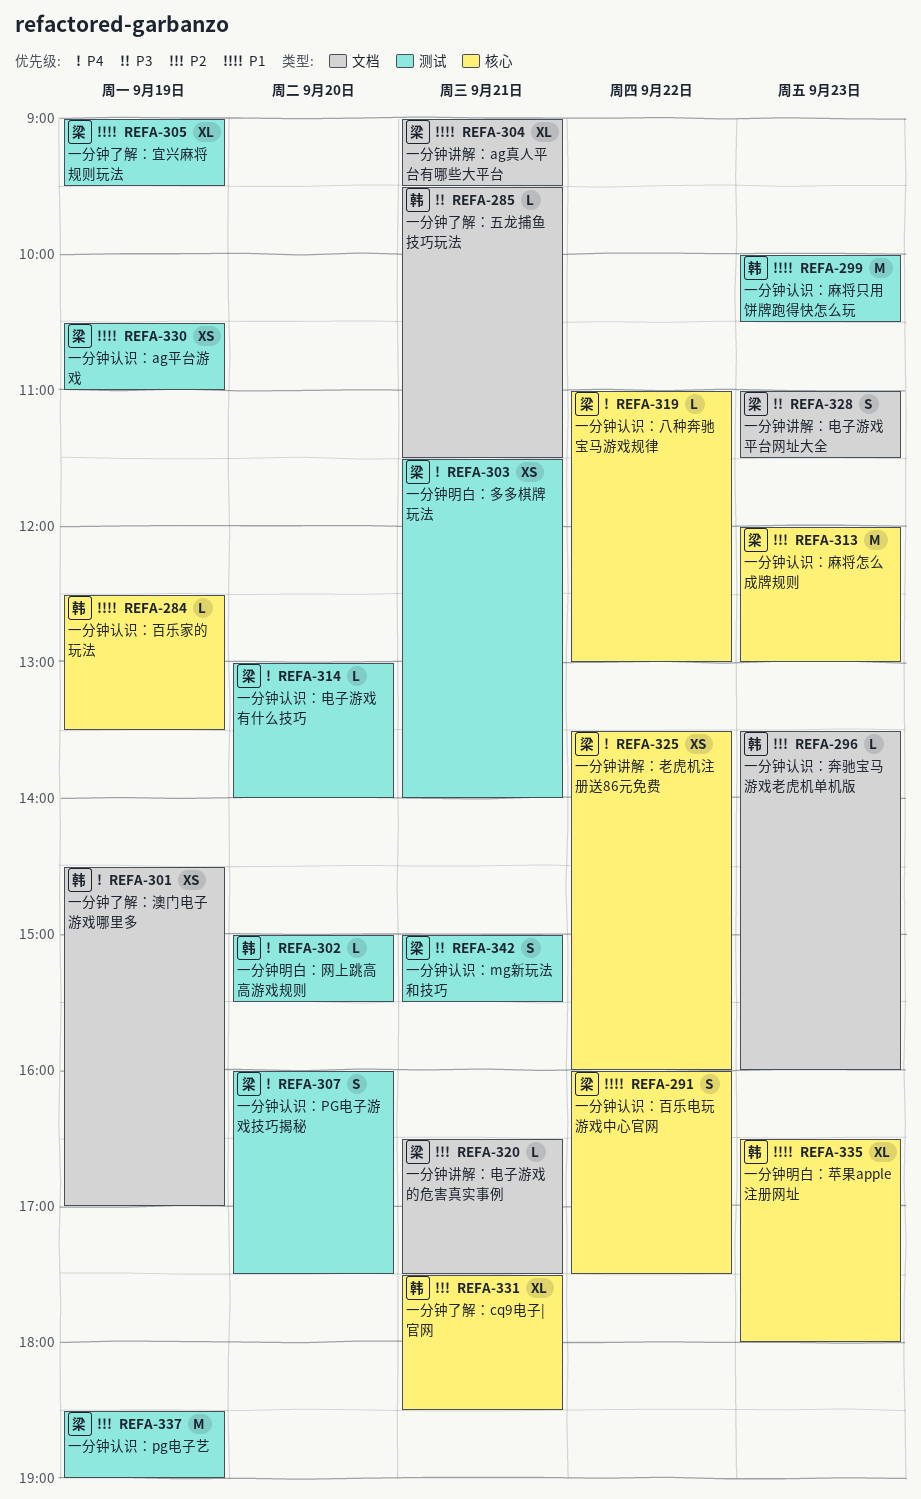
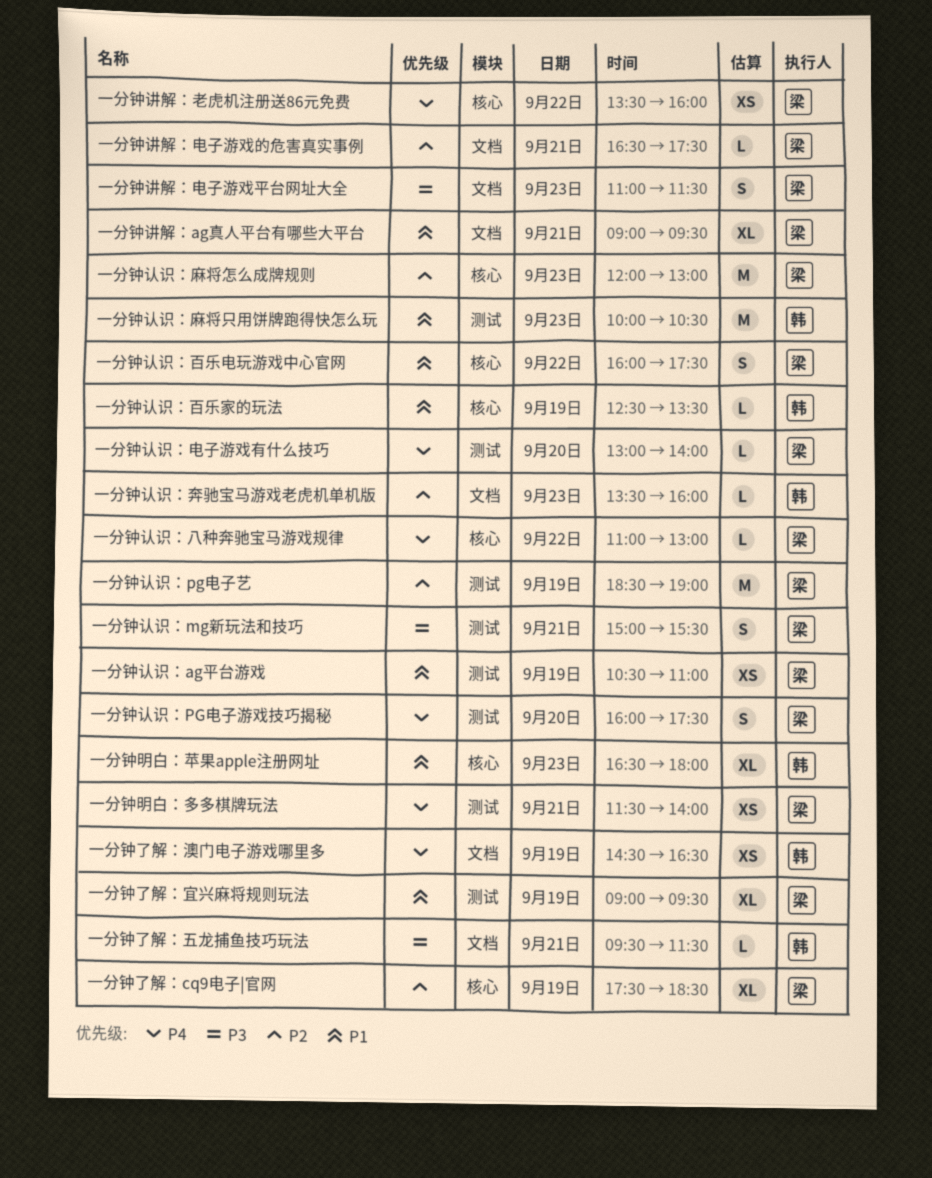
一分钟了解：cq9电子|官网, owner: 韩 -> 梁
一分钟了解：cq9电子|官网, day: Sep 21 -> Sep 19
一分钟了解：澳门电子游戏哪里多, ends: 17:00 -> 16:30
一分钟明白：网上跳高高游戏规则: present -> none

